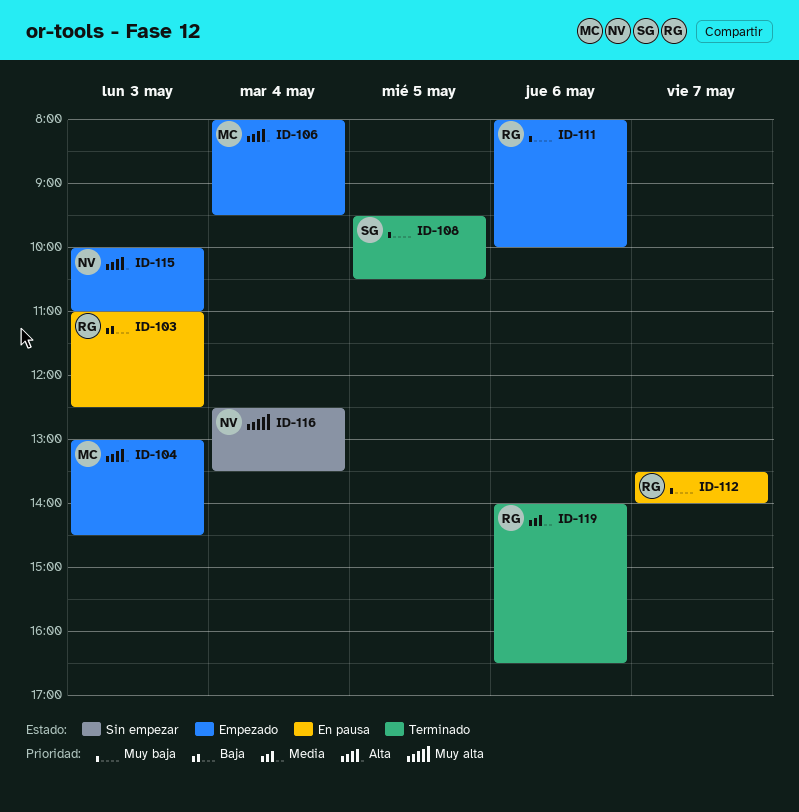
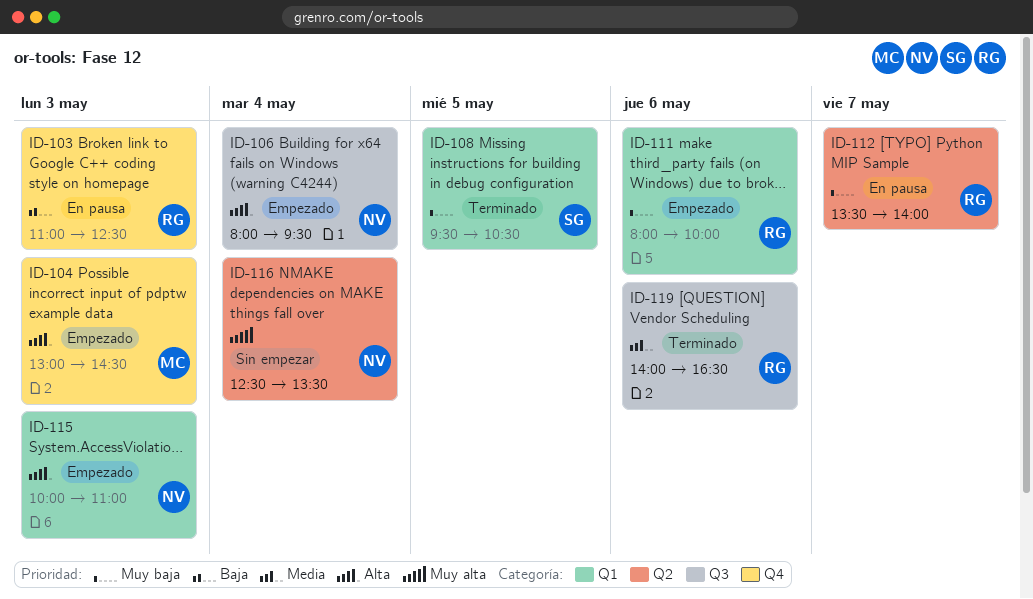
ID-106, owner: MC -> NV

